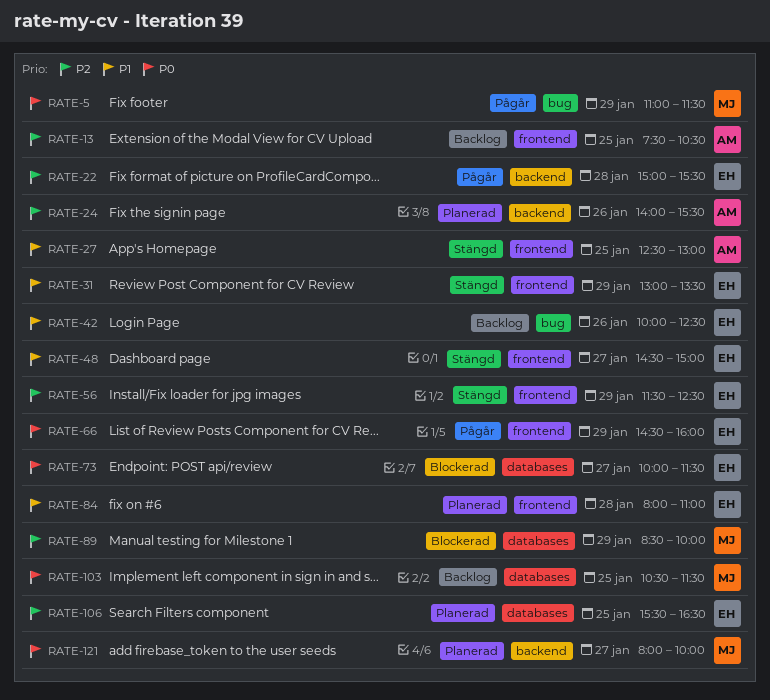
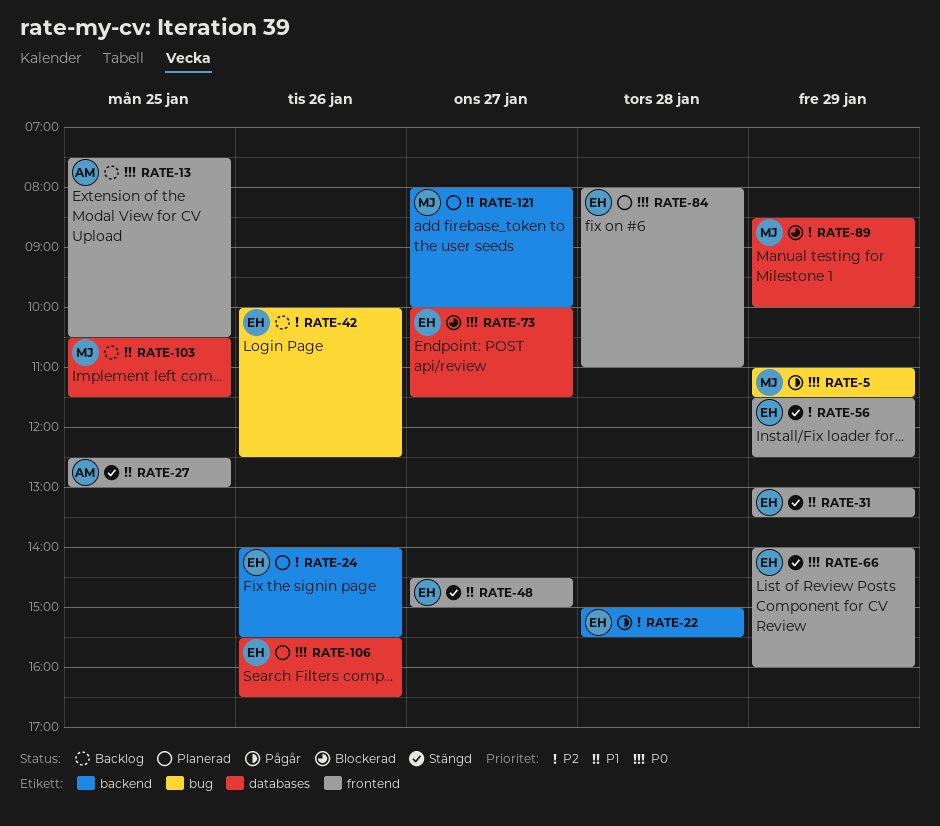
RATE-13, priority: P2 -> P0
RATE-24, owner: AM -> EH
RATE-42, priority: P1 -> P2
RATE-66, status: Pågår -> Stängd
RATE-66, begins: 14:30 -> 14:00
RATE-84, priority: P1 -> P0
RATE-103, priority: P0 -> P1
RATE-106, priority: P2 -> P0
RATE-106, day: Jan 25 -> Jan 26
RATE-121, priority: P0 -> P1

